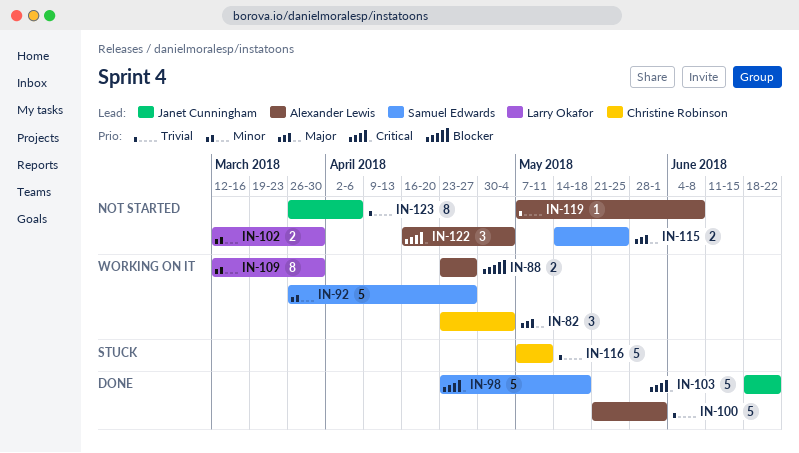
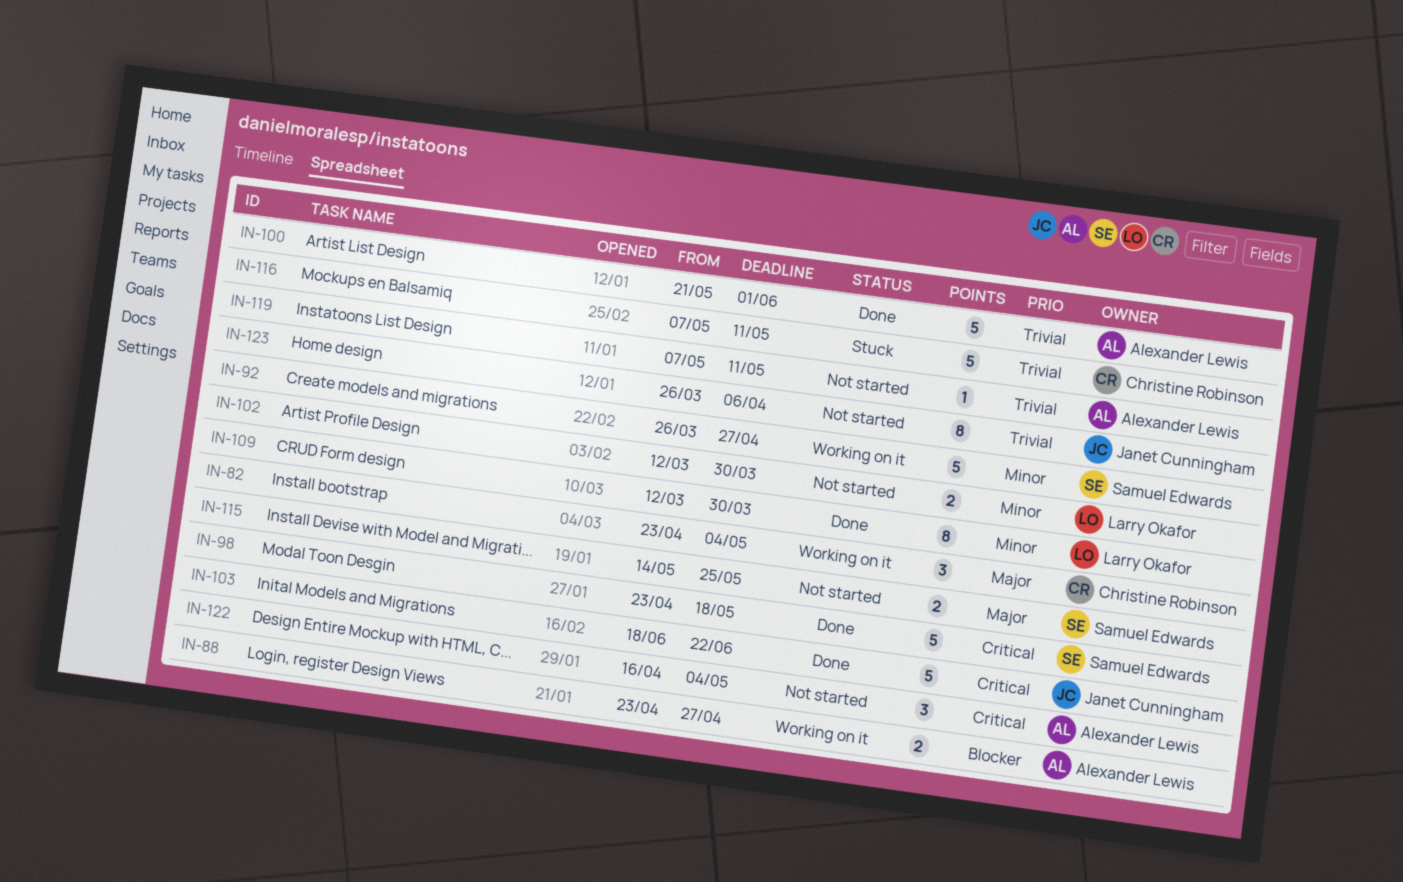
IN-109, status: Working on it -> Done
IN-119, due: Jun 8 -> May 11

